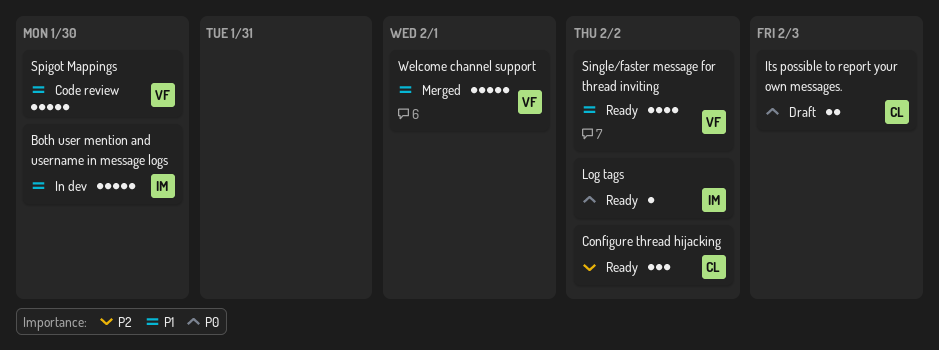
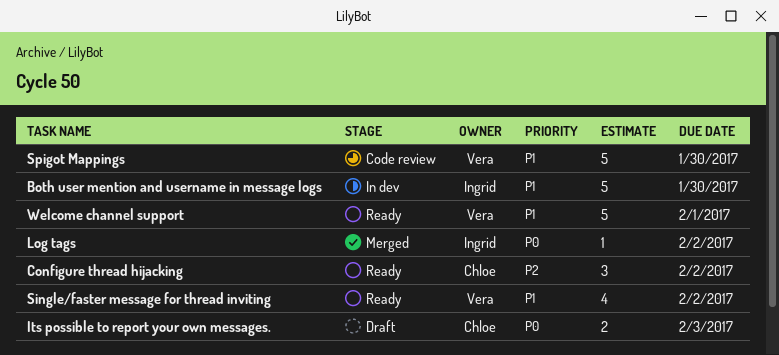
Log tags, status: Ready -> Merged
Welcome channel support, status: Merged -> Ready

